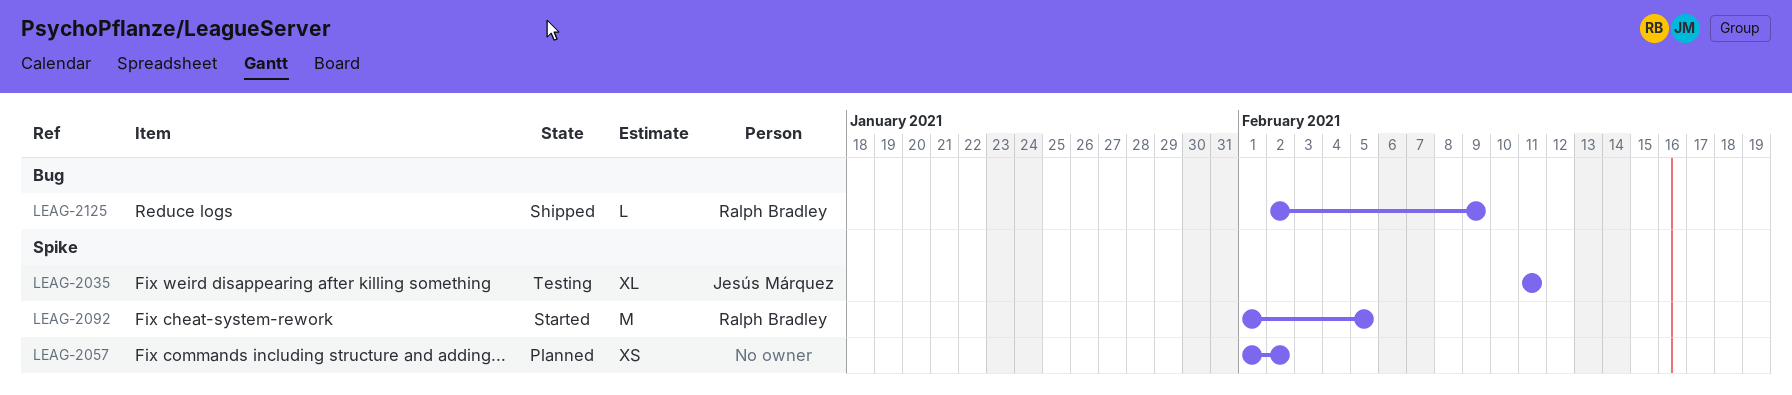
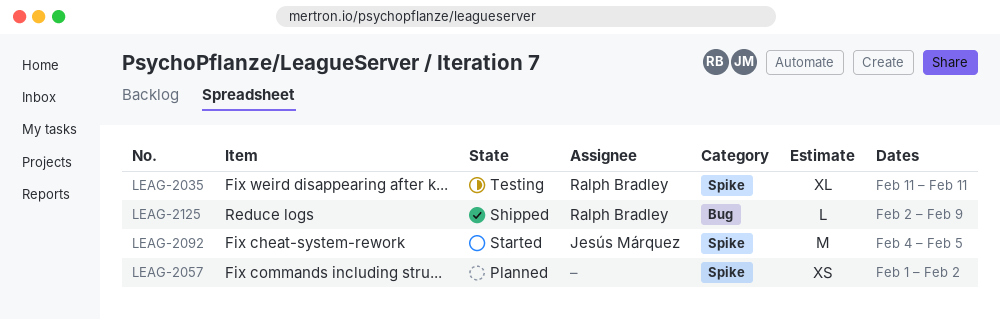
LEAG-2035, owner: Jesús Márquez -> Ralph Bradley
LEAG-2092, owner: Ralph Bradley -> Jesús Márquez
LEAG-2092, start: Feb 1 -> Feb 4

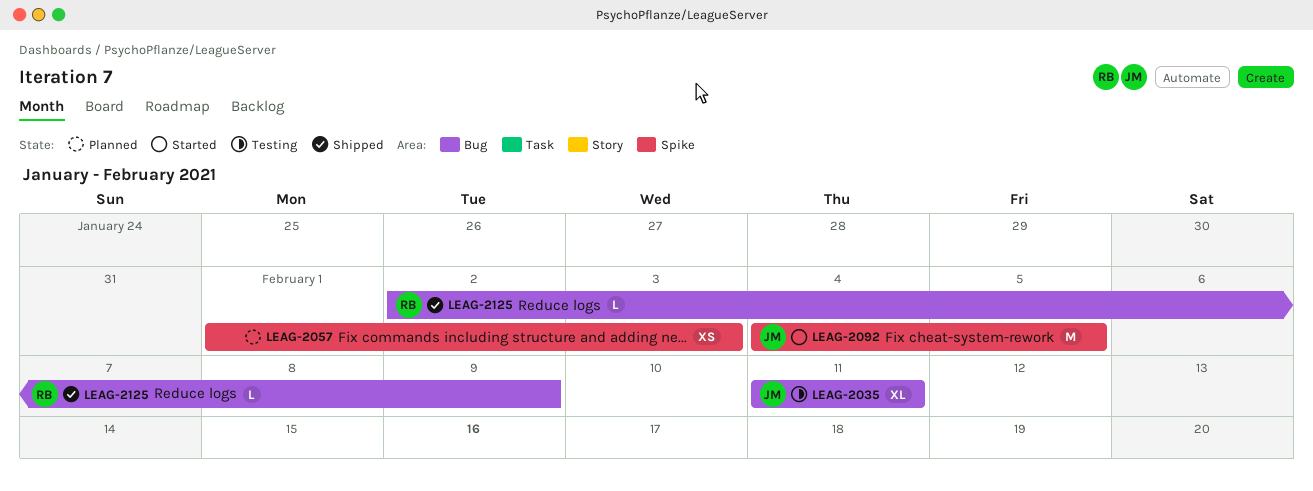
LEAG-2035, owner: Ralph Bradley -> Jesús Márquez
LEAG-2035, label: Spike -> Bug
LEAG-2057, due: Feb 2 -> Feb 3

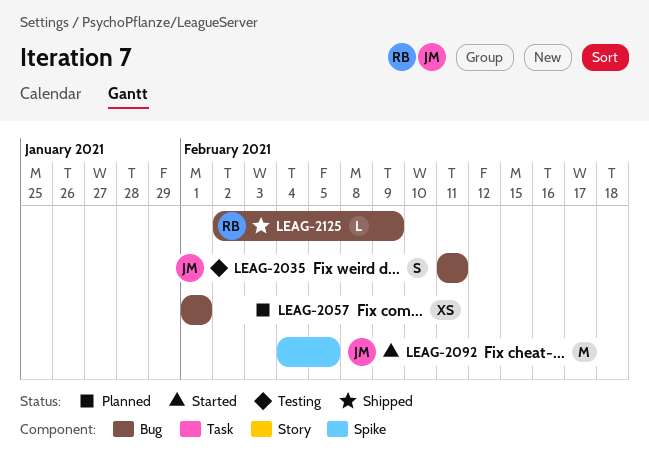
LEAG-2035, estimate: XL -> S
LEAG-2057, label: Spike -> Bug
LEAG-2057, due: Feb 3 -> Feb 1

